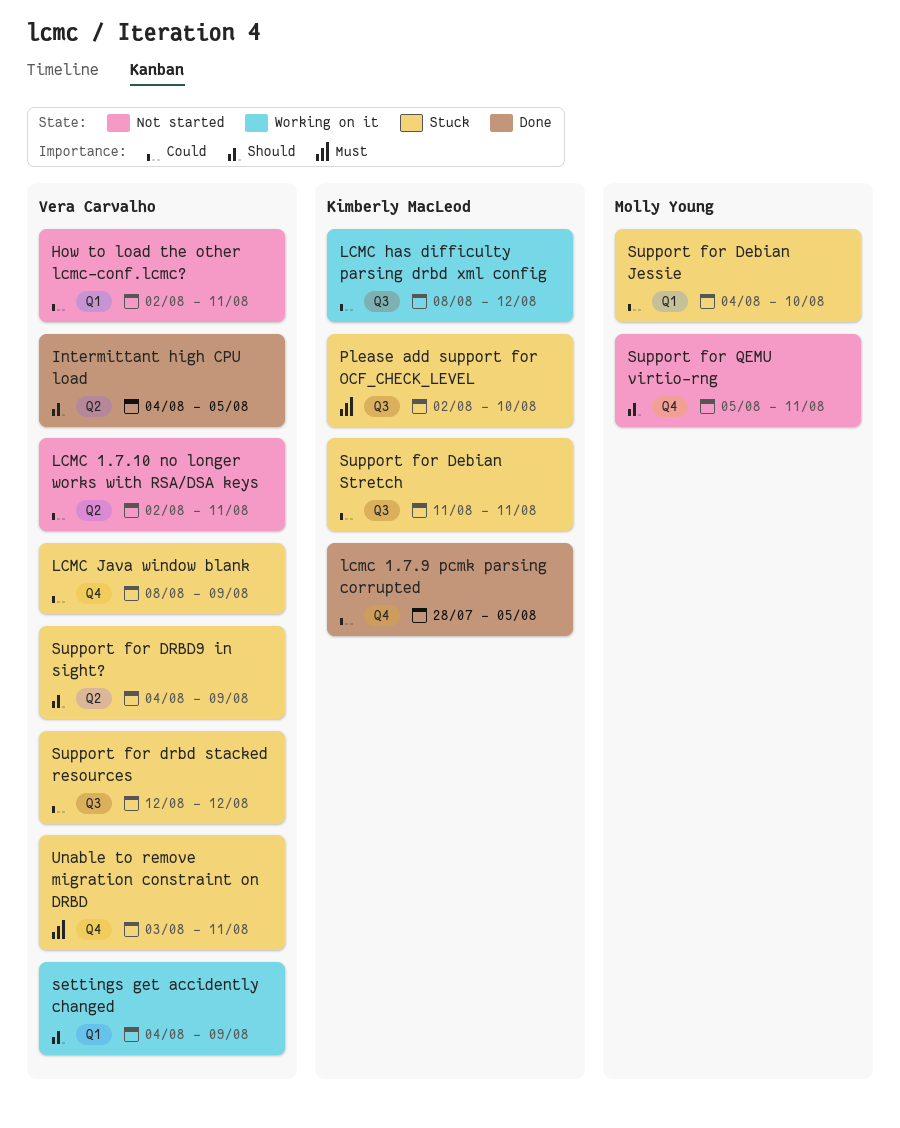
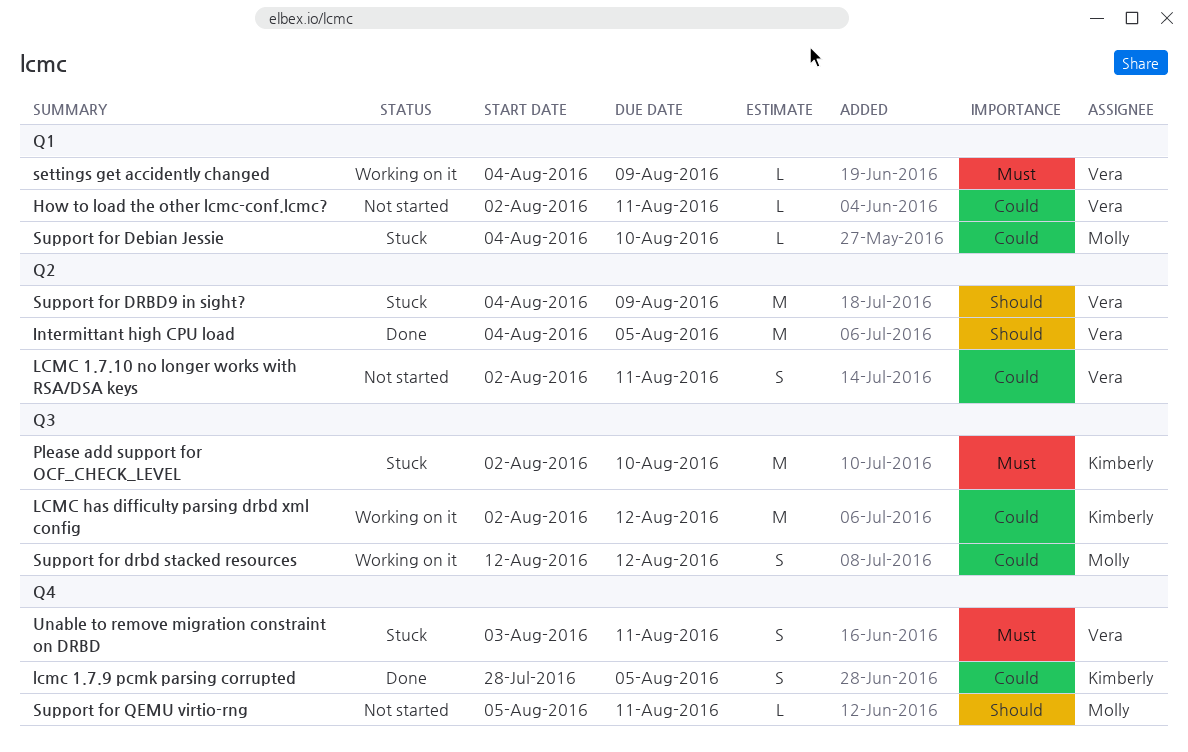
LCMC has difficulty parsing drbd xml config, start: Aug 8 -> Aug 2
LCMC Java window blank: present -> none
settings get accidently changed, priority: Should -> Must
Support for Debian Stretch: present -> none
Support for drbd stacked resources, status: Stuck -> Working on it
Support for drbd stacked resources, owner: Vera Carvalho -> Molly Young

